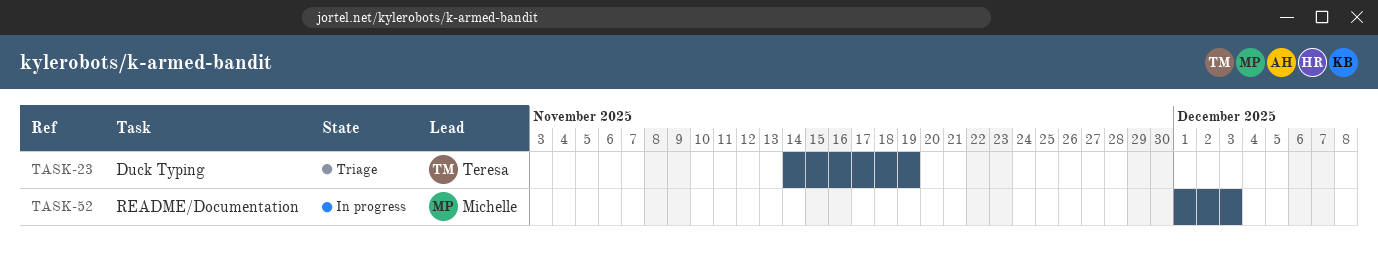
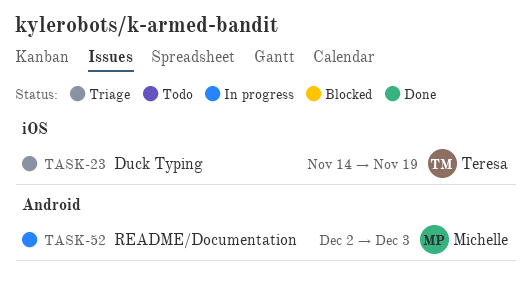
TASK-52, start: Dec 1 -> Dec 2

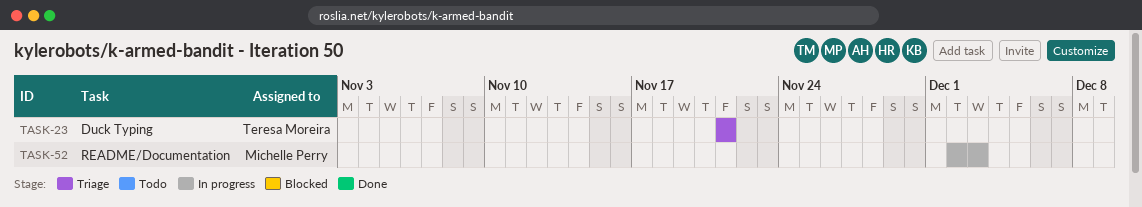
TASK-23, start: Nov 14 -> Nov 21
TASK-23, due: Nov 19 -> Nov 21

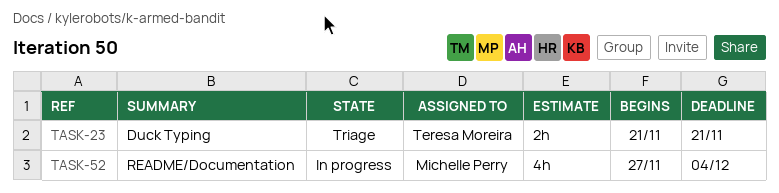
TASK-52, start: Dec 2 -> Nov 27
TASK-52, due: Dec 3 -> Dec 4

